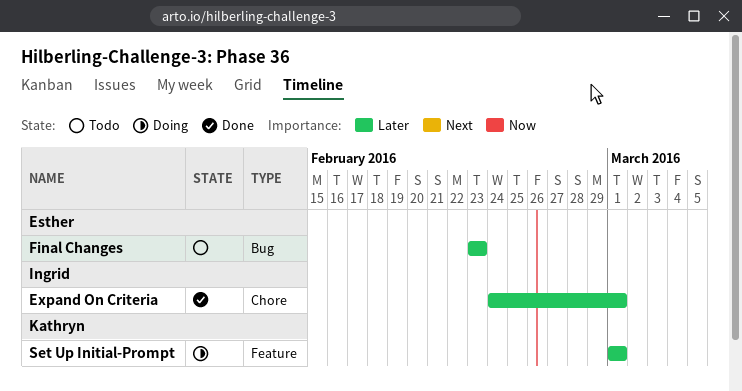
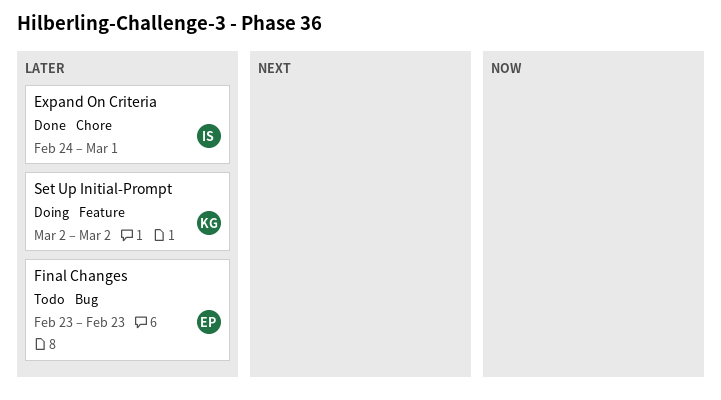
Set Up Initial-Prompt, start: Mar 1 -> Mar 2
Set Up Initial-Prompt, due: Mar 1 -> Mar 2

